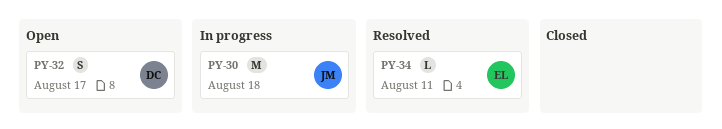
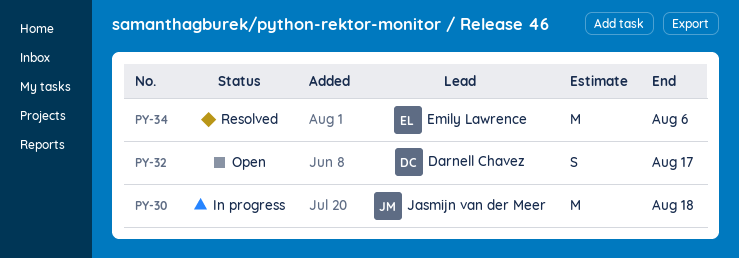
PY-34, estimate: L -> M
PY-34, due: Aug 11 -> Aug 6

